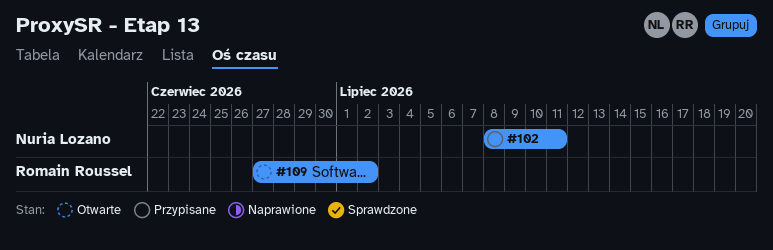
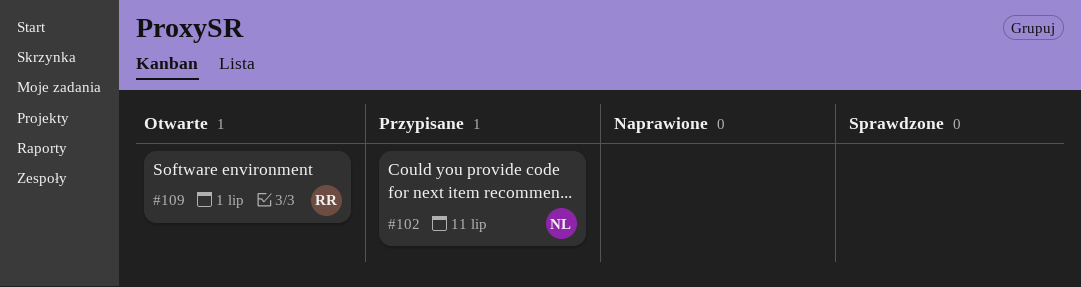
#109, due: Jul 2 -> Jul 1

